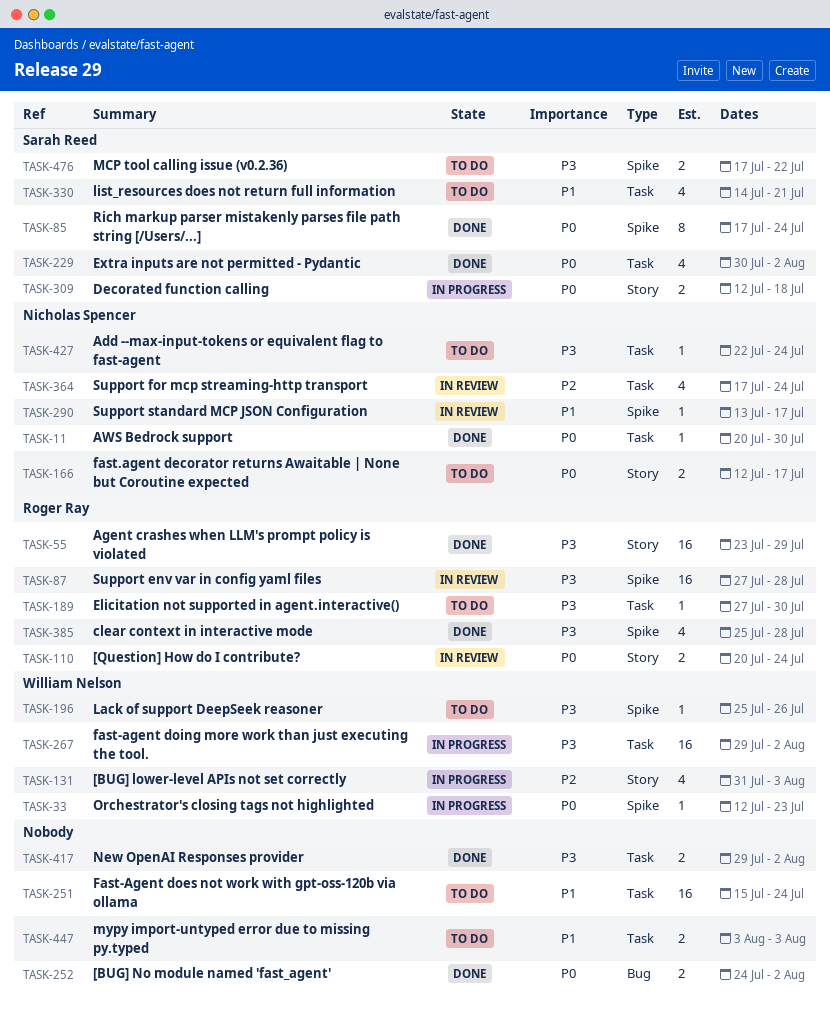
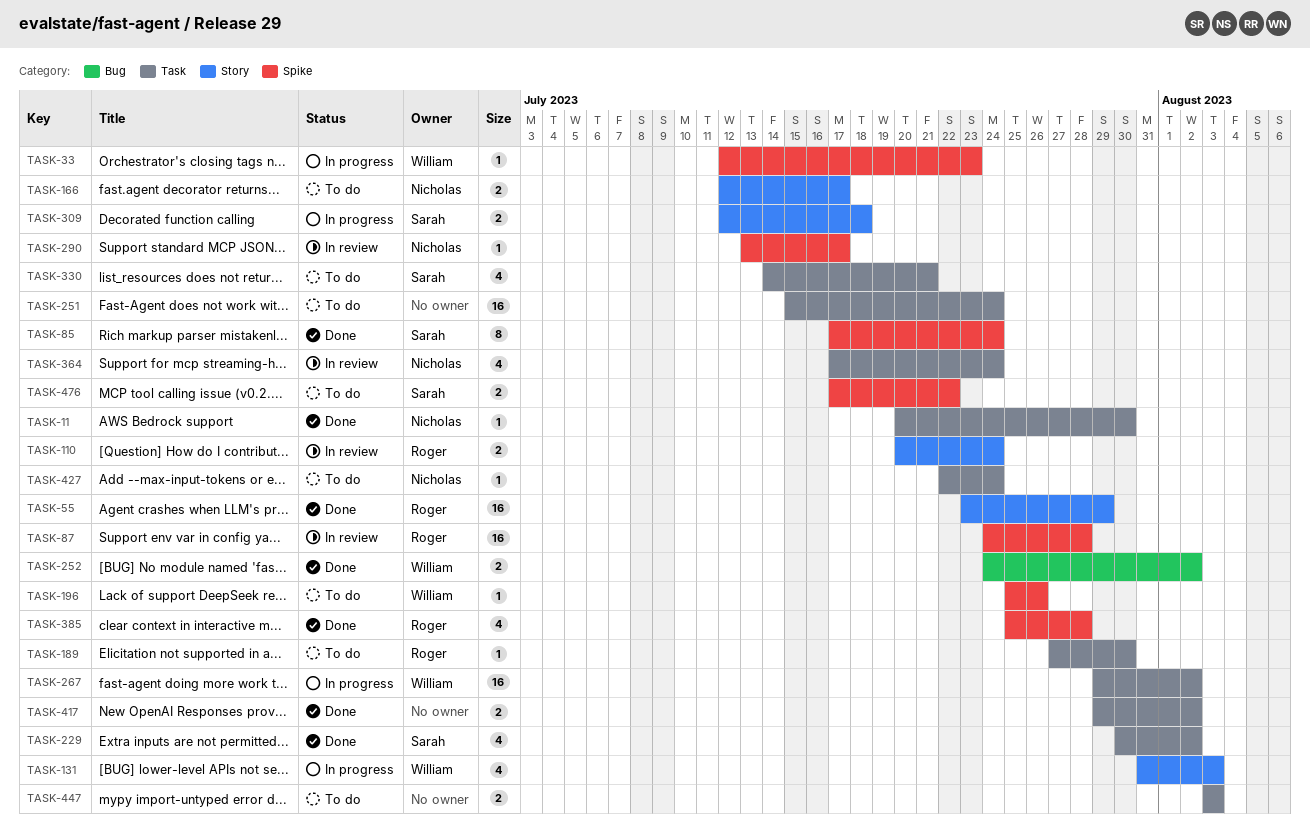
TASK-87, start: Jul 27 -> Jul 24
TASK-252, owner: none -> William Nelson

